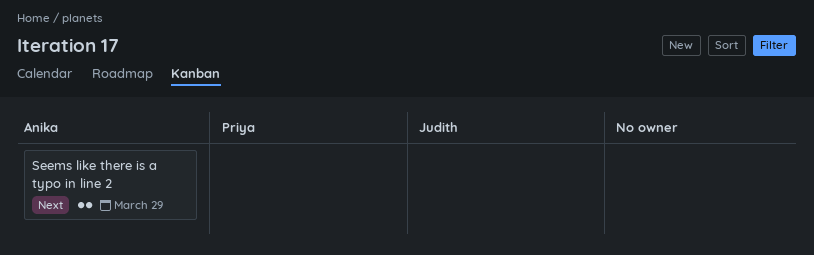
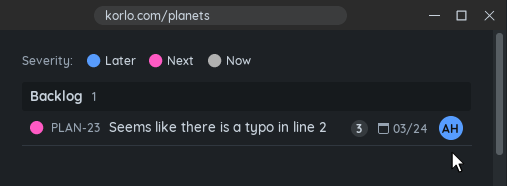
Seems like there is a typo in line 2, estimate: 2 -> 3
Seems like there is a typo in line 2, due: Mar 29 -> Mar 24

